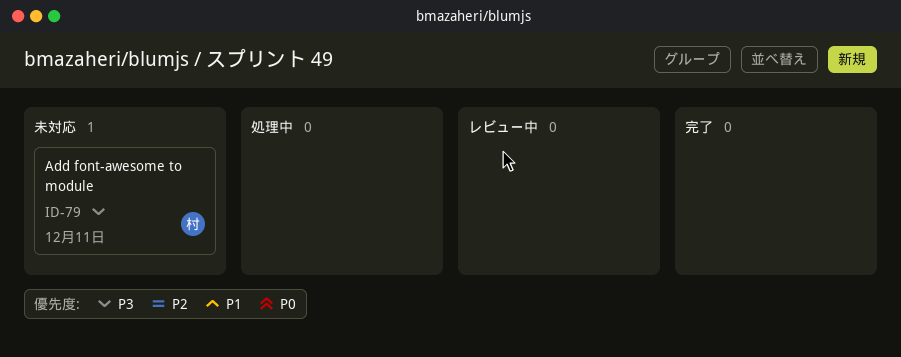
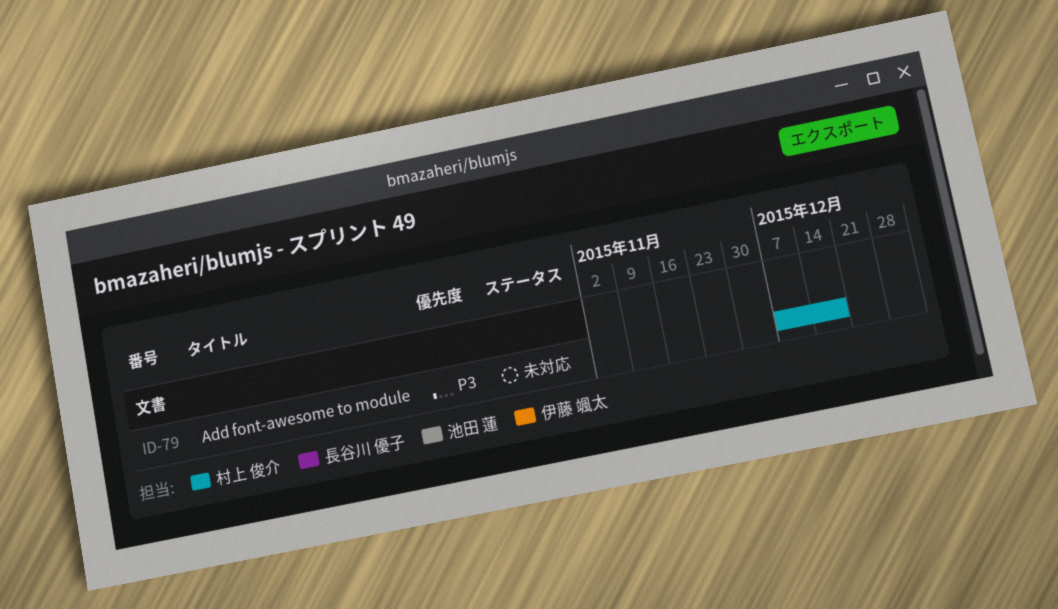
ID-79, due: Dec 11 -> Dec 18

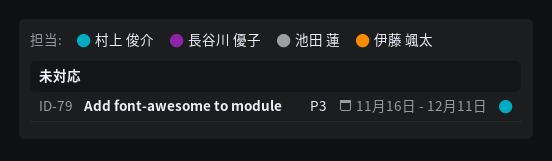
ID-79, start: Dec 7 -> Nov 16
ID-79, due: Dec 18 -> Dec 11

